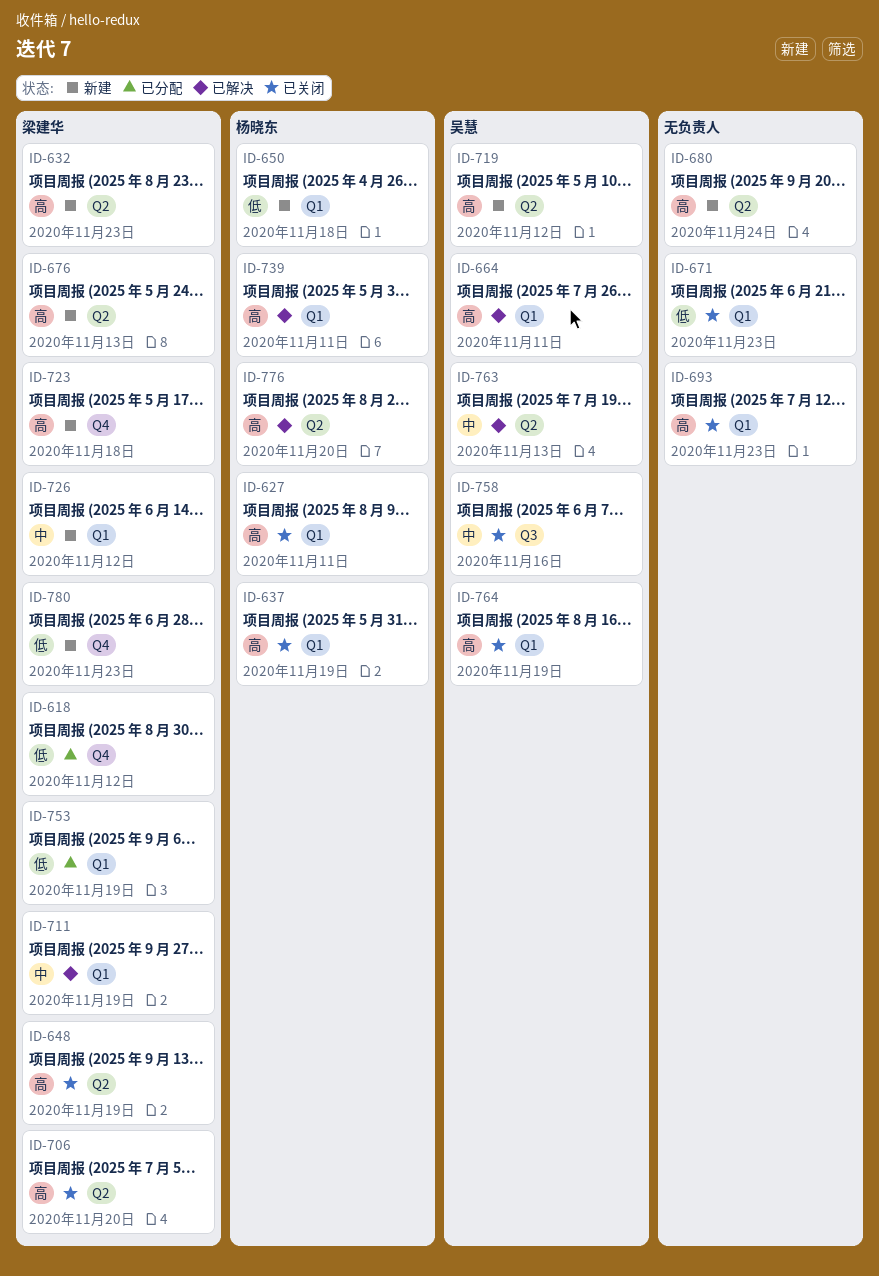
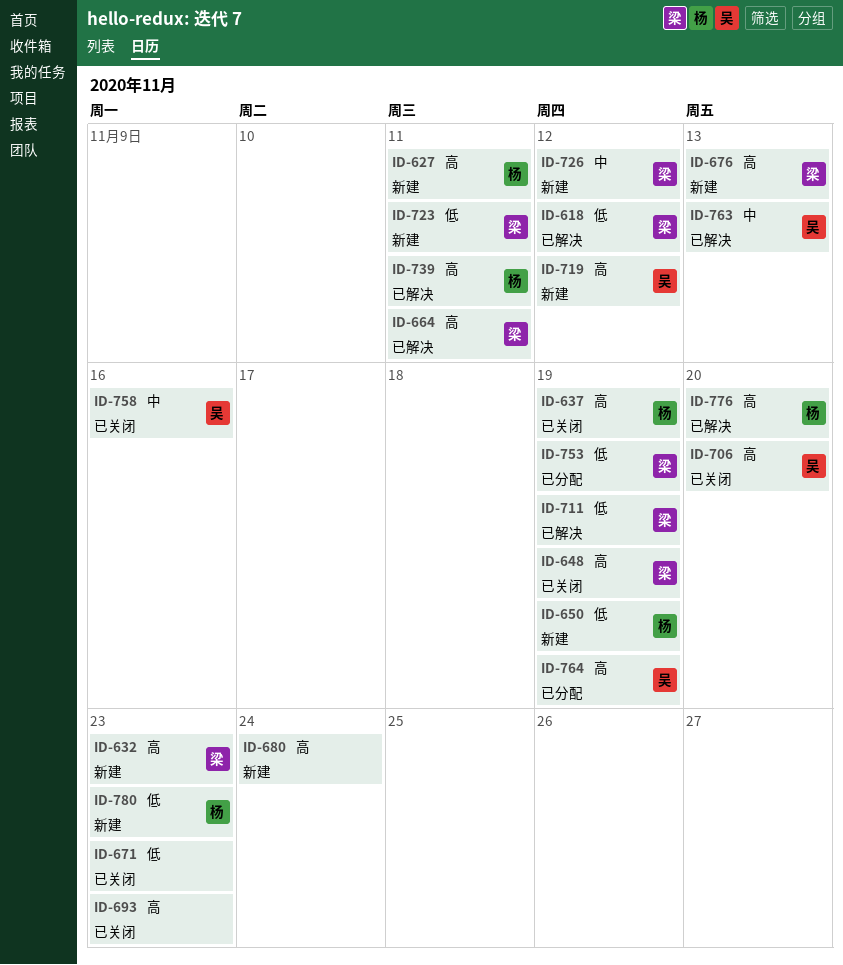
ID-618, status: 已分配 -> 已解决
ID-627, status: 已关闭 -> 新建
ID-650, due: Nov 18 -> Nov 19
ID-664, owner: 吴慧 -> 梁建华
ID-706, owner: 梁建华 -> 吴慧
ID-711, priority: 中 -> 低
ID-723, priority: 高 -> 低
ID-723, due: Nov 18 -> Nov 11
ID-764, status: 已关闭 -> 已分配
ID-780, owner: 梁建华 -> 杨晓东

